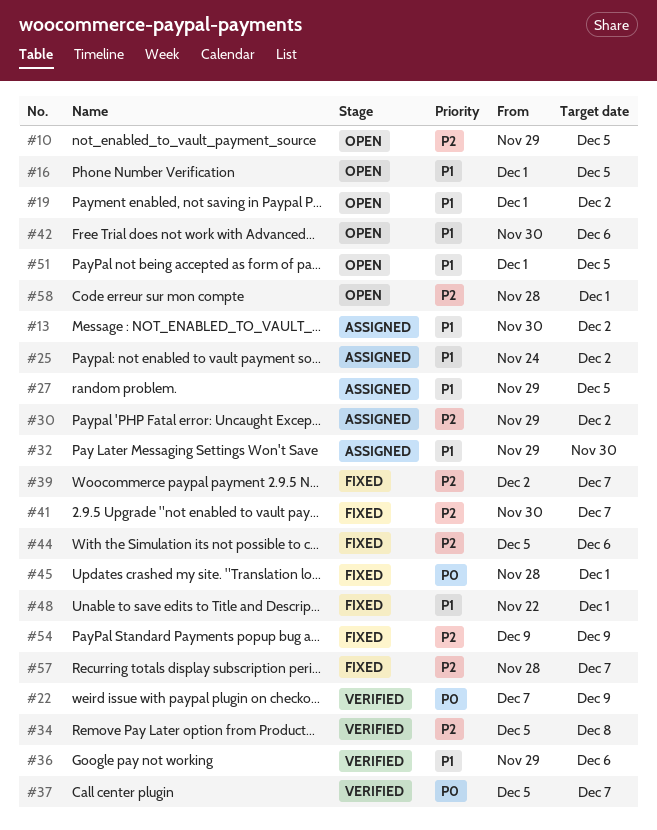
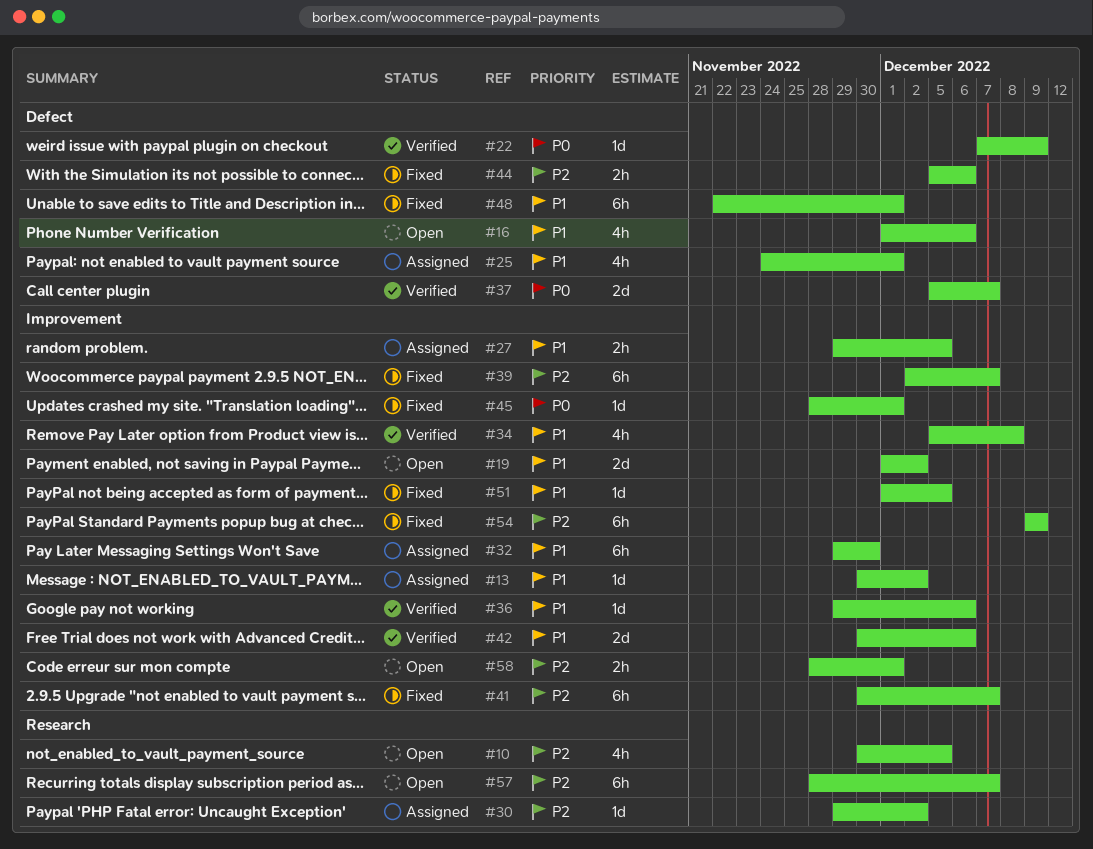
#10, start: Nov 29 -> Nov 30
#16, due: Dec 5 -> Dec 6
#25, due: Dec 2 -> Dec 1
#34, priority: P2 -> P1
#42, status: Open -> Verified
#51, status: Open -> Fixed
#57, status: Fixed -> Open

